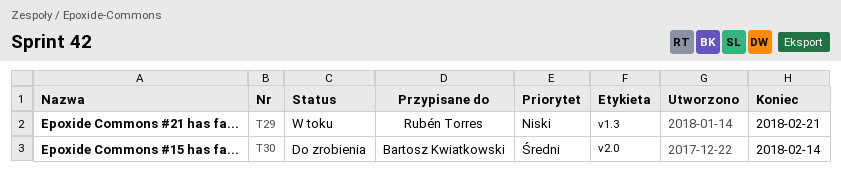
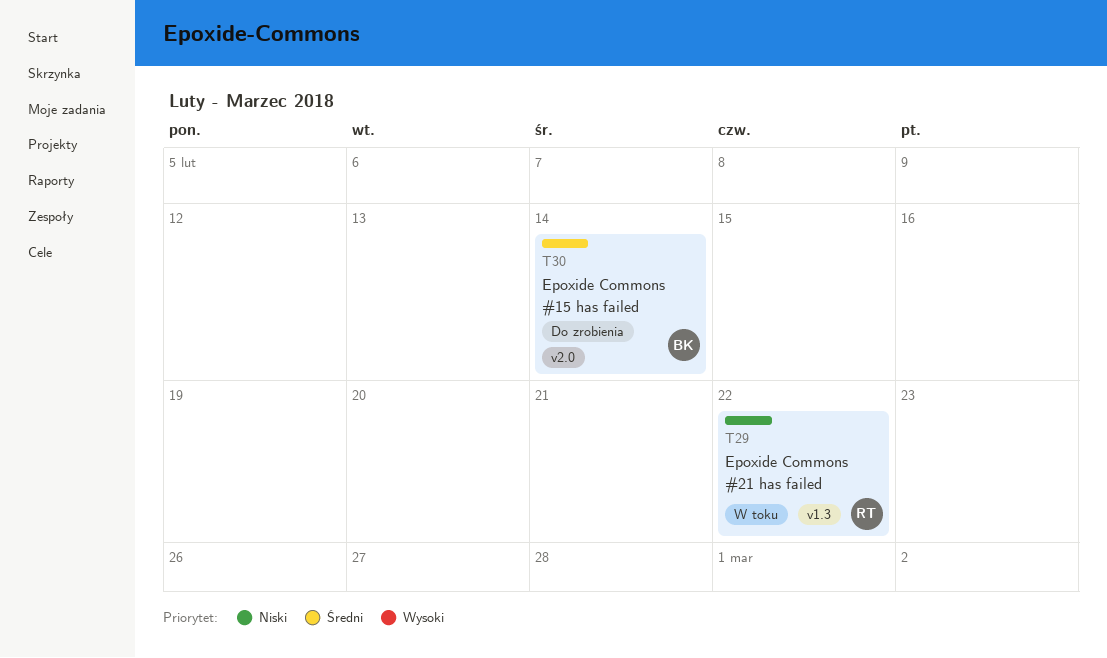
T29, due: Feb 21 -> Feb 22

